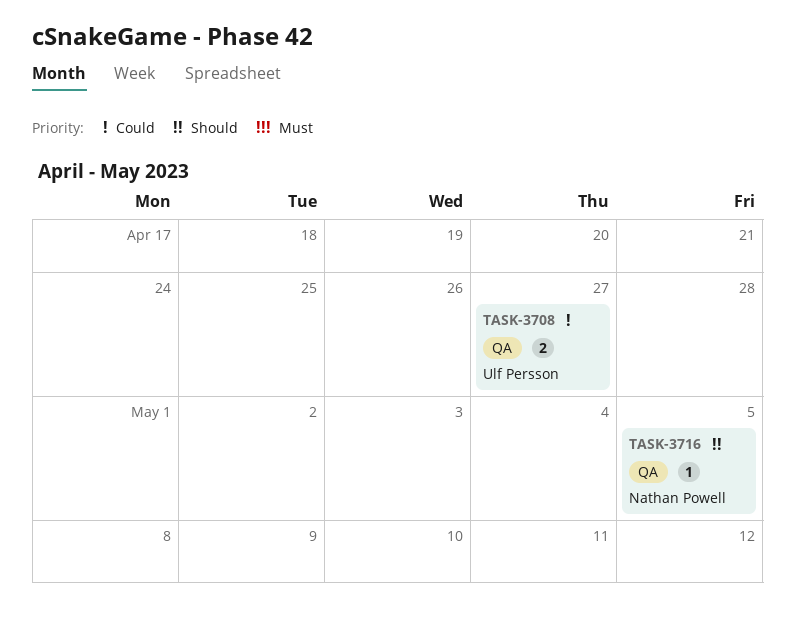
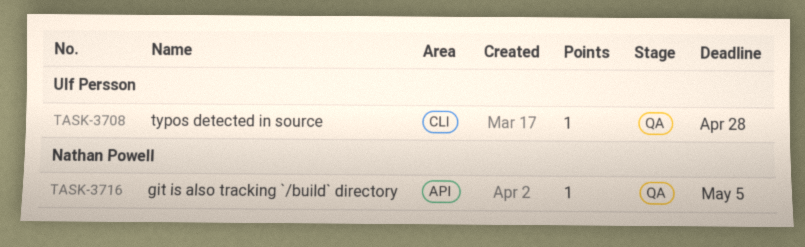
TASK-3708, estimate: 2 -> 1
TASK-3708, due: Apr 27 -> Apr 28

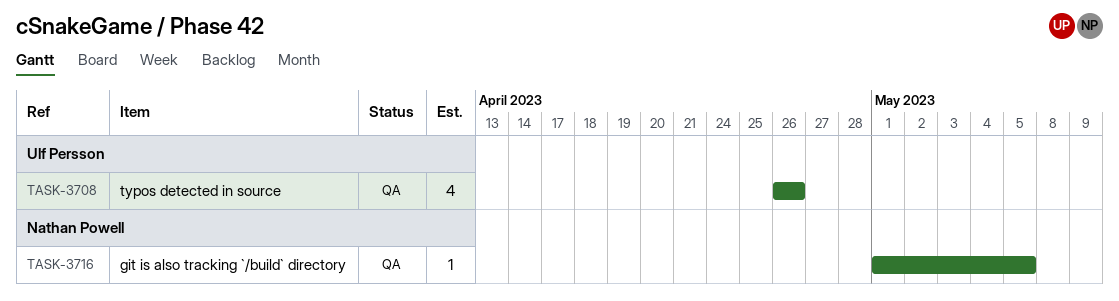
TASK-3708, estimate: 1 -> 4
TASK-3708, due: Apr 28 -> Apr 26

